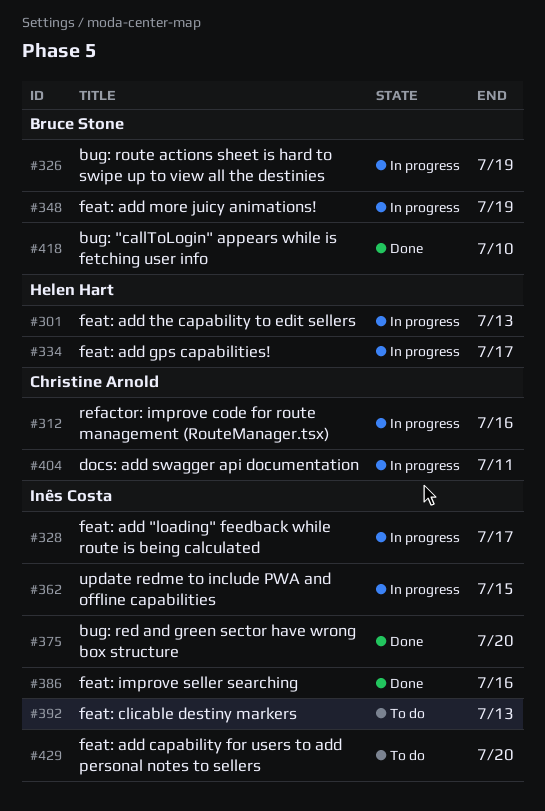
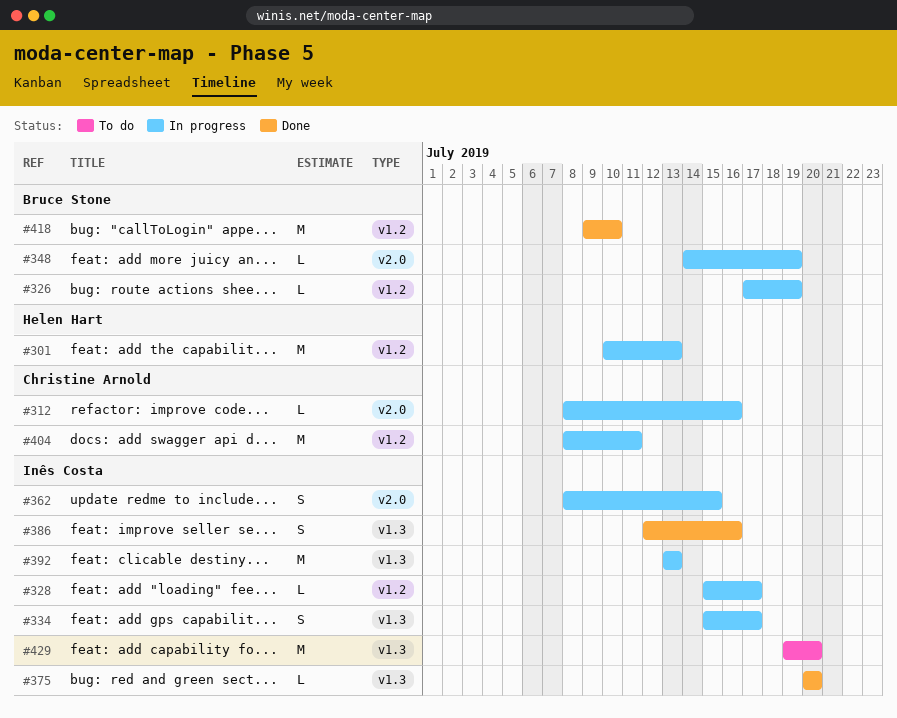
#334, owner: Helen Hart -> Inês Costa
#392, status: To do -> In progress

